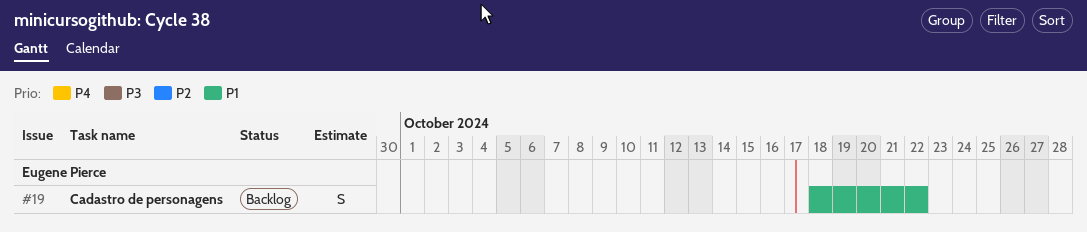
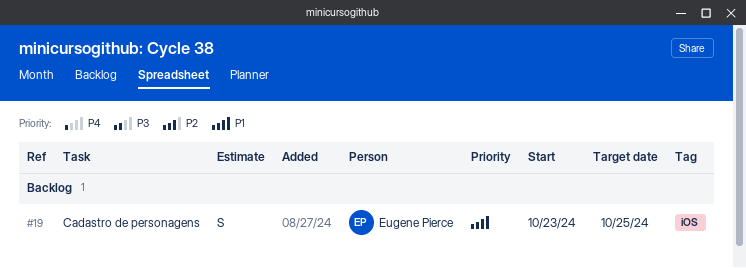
#19, start: Oct 18 -> Oct 23
#19, due: Oct 22 -> Oct 25

